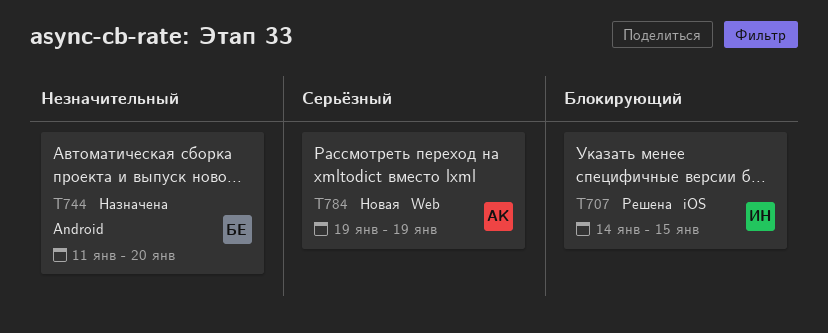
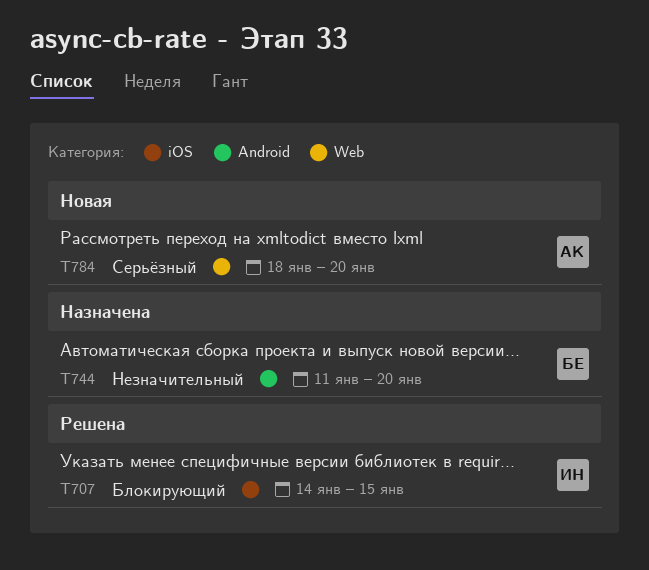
T784, start: Jan 19 -> Jan 18
T784, due: Jan 19 -> Jan 20

